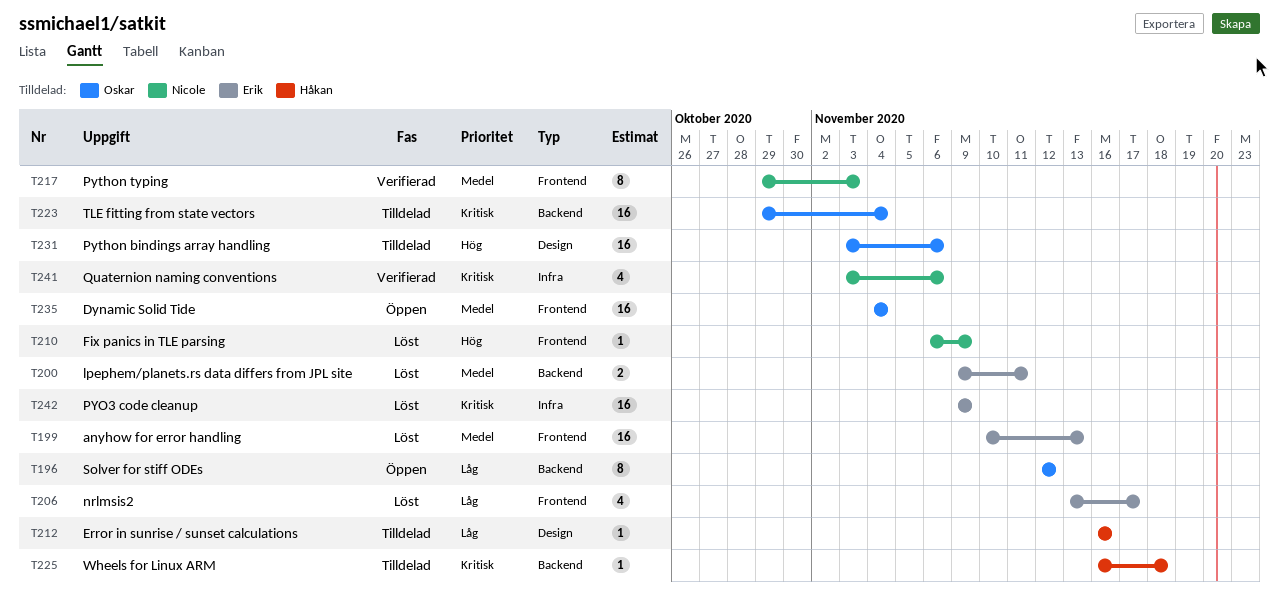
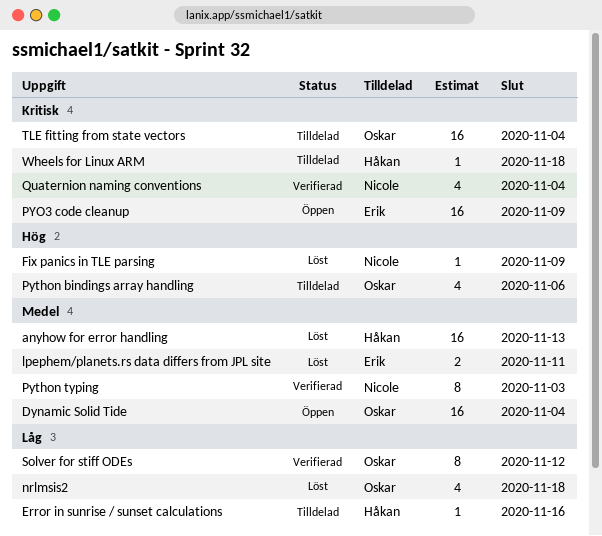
anyhow for error handling, owner: Erik -> Håkan
nrlmsis2, owner: Erik -> Oskar
nrlmsis2, due: Nov 17 -> Nov 18
PYO3 code cleanup, status: Löst -> Öppen
Python bindings array handling, estimate: 16 -> 4
Quaternion naming conventions, due: Nov 6 -> Nov 4
Solver for stiff ODEs, status: Öppen -> Verifierad

